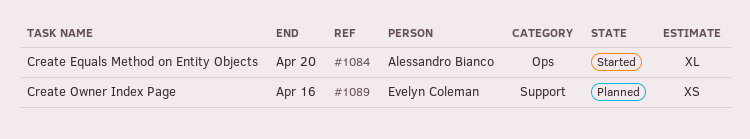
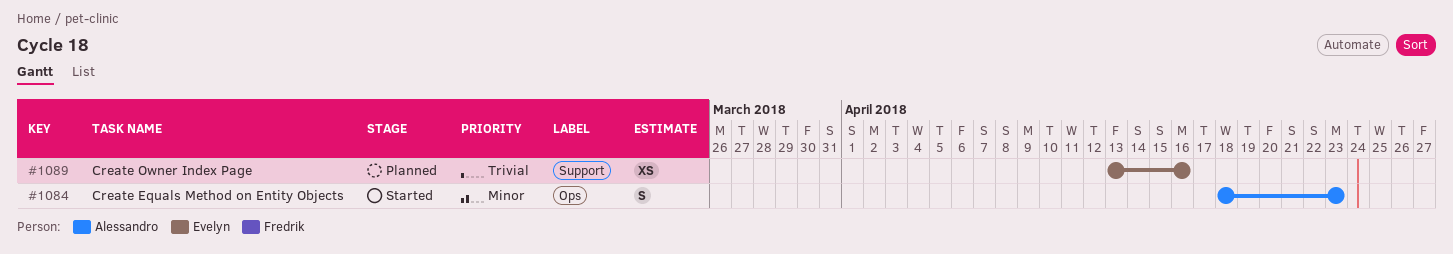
#1084, estimate: XL -> S
#1084, due: Apr 20 -> Apr 23

